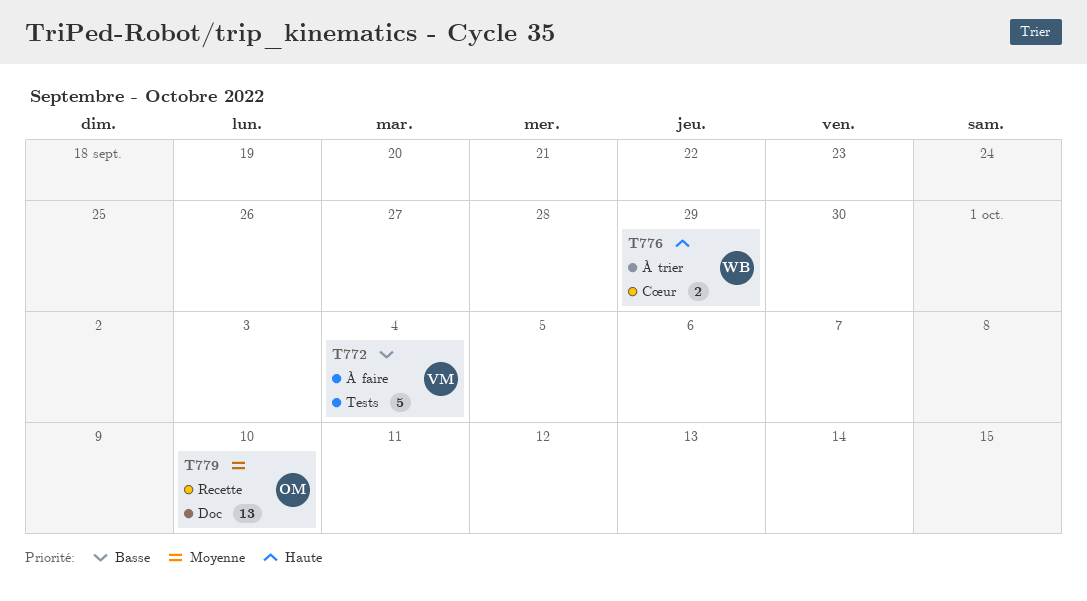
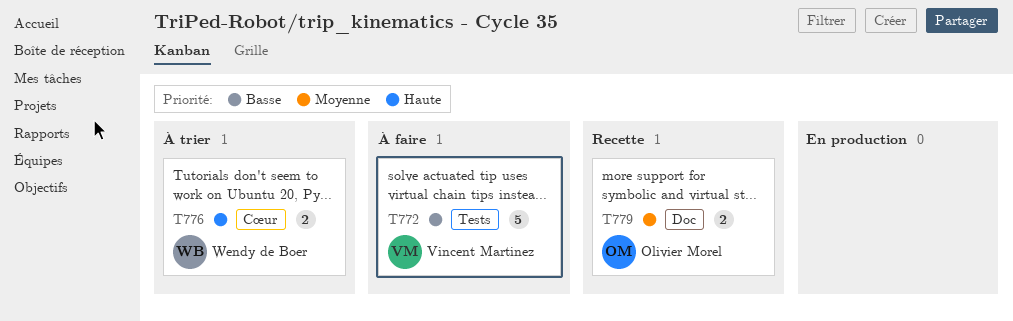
T779, estimate: 13 -> 2

